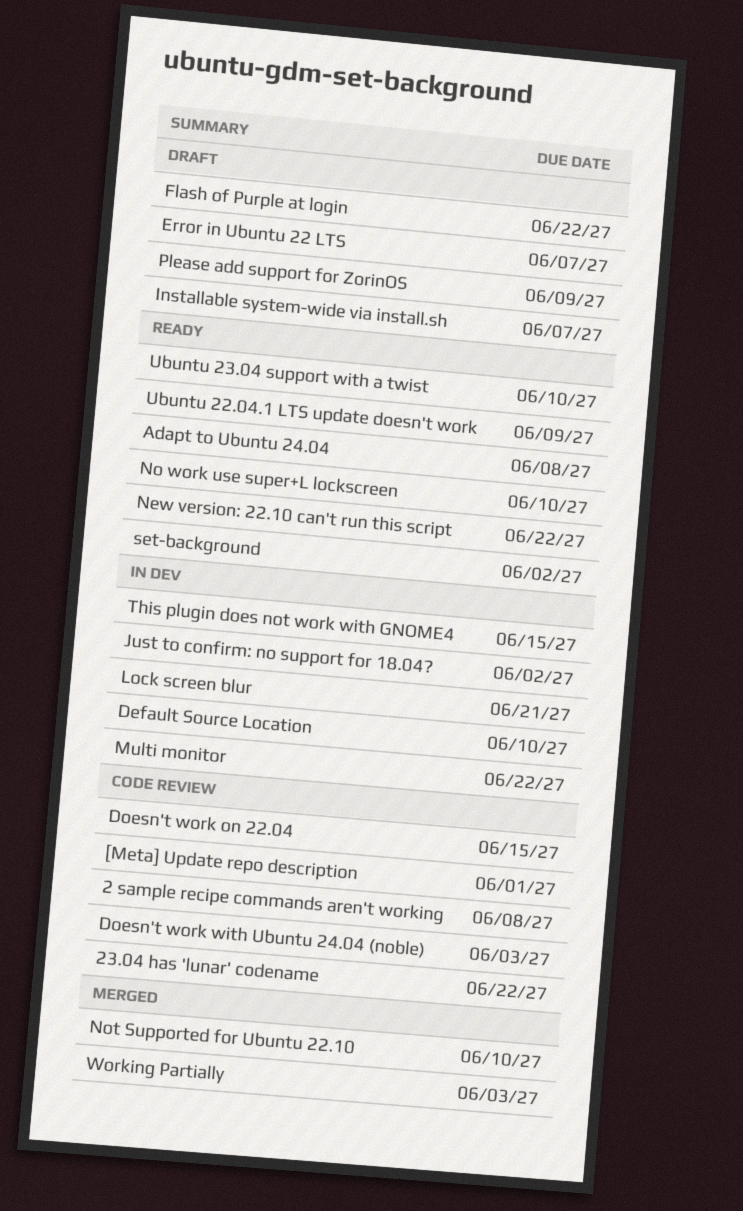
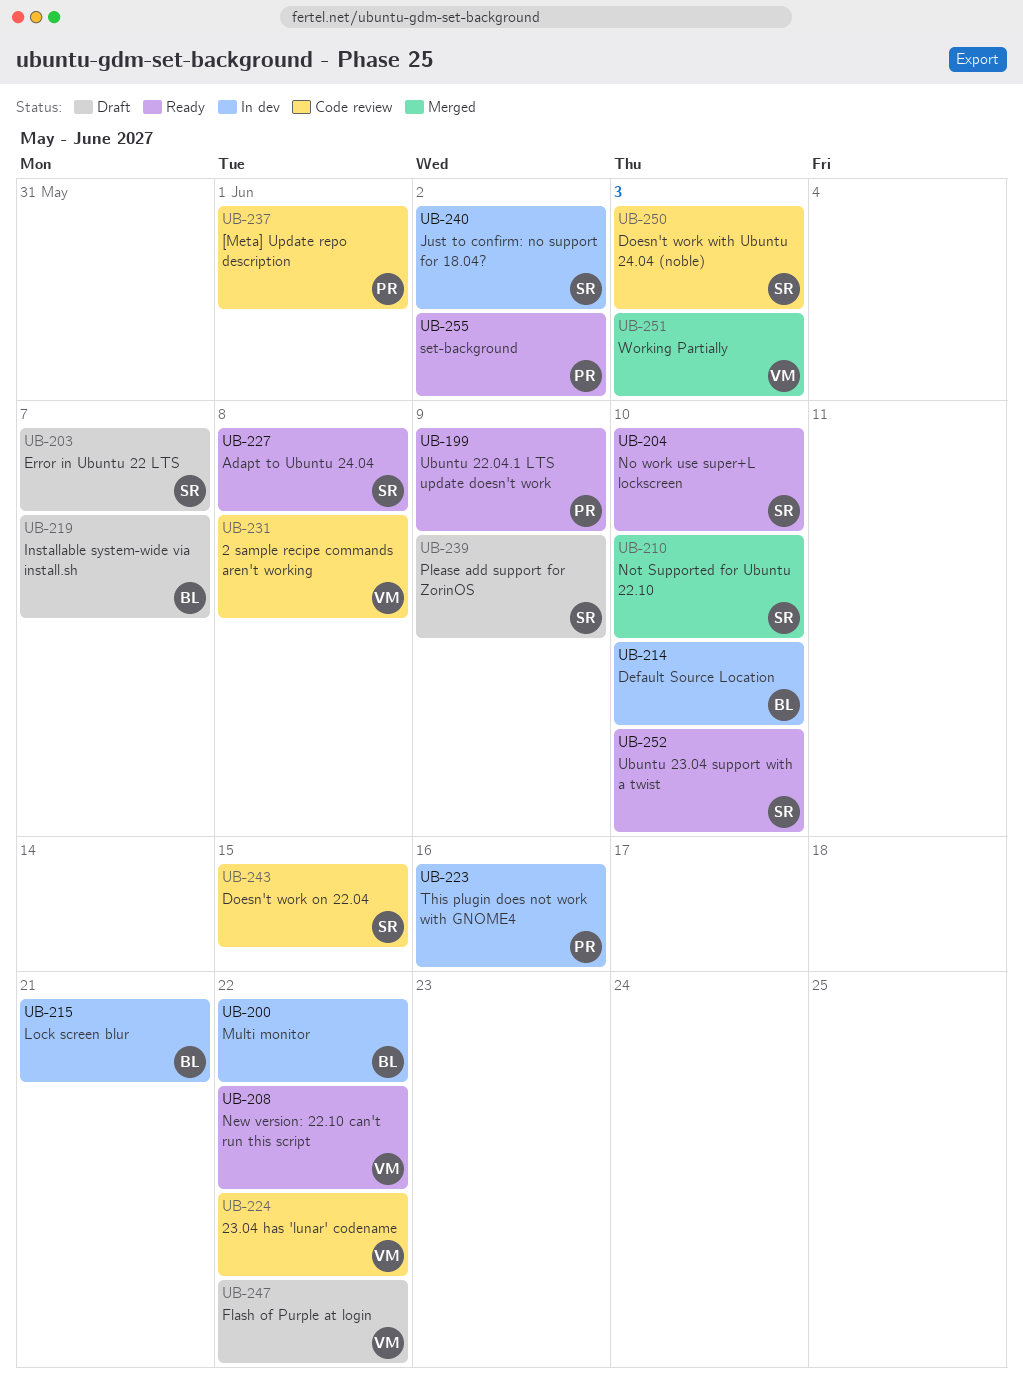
This plugin does not work with GNOME4, due: Jun 15 -> Jun 16

